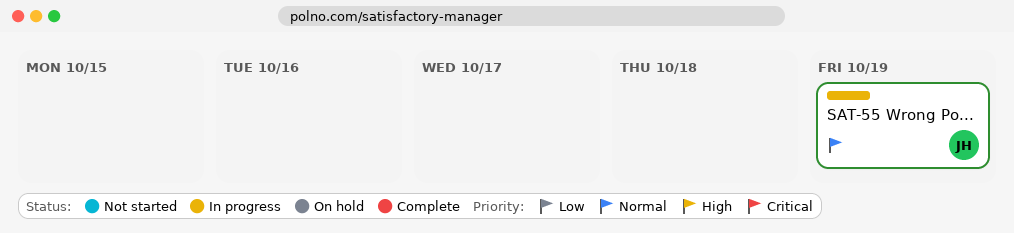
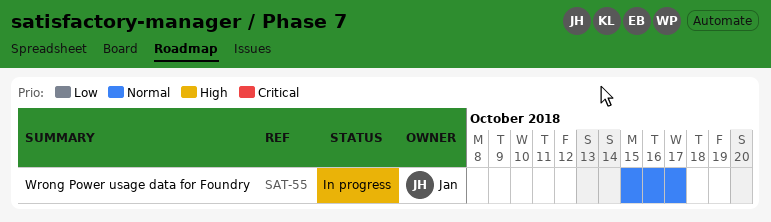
SAT-55, due: Oct 19 -> Oct 17

